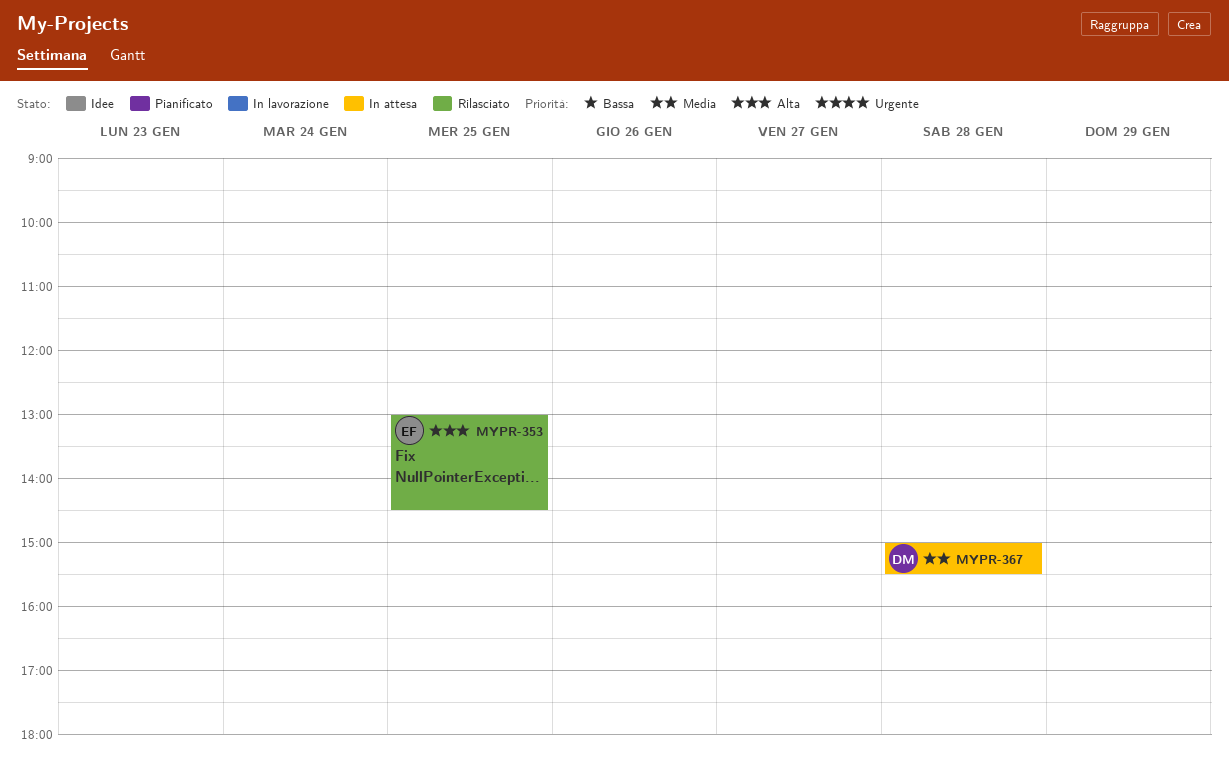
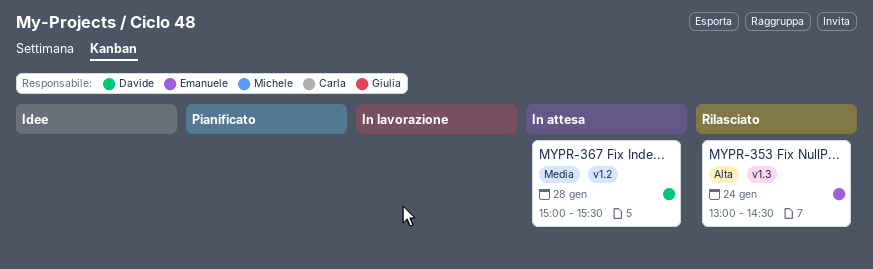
MYPR-353, day: Jan 25 -> Jan 24

